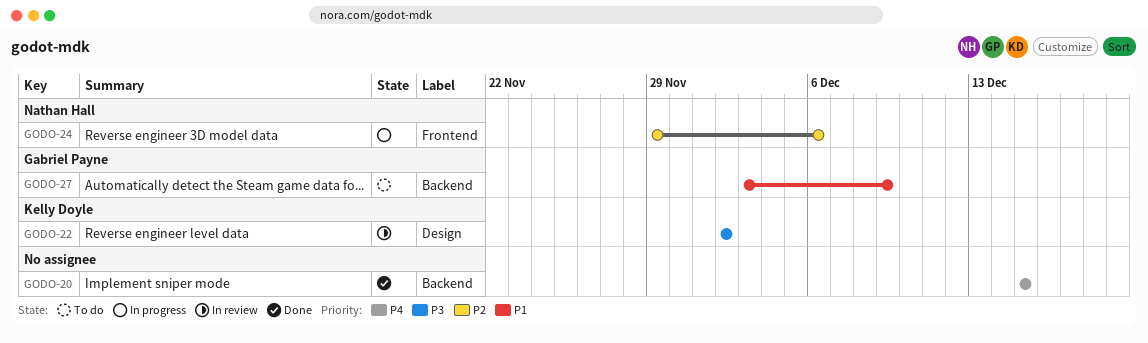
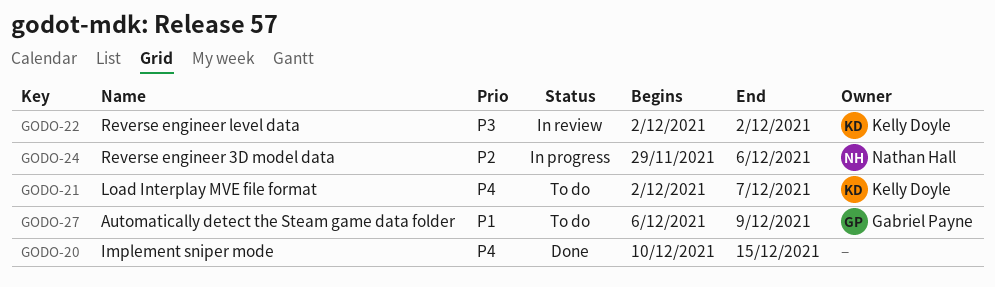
GODO-20, start: Dec 15 -> Dec 10
GODO-21: none -> present
GODO-27, start: Dec 3 -> Dec 6

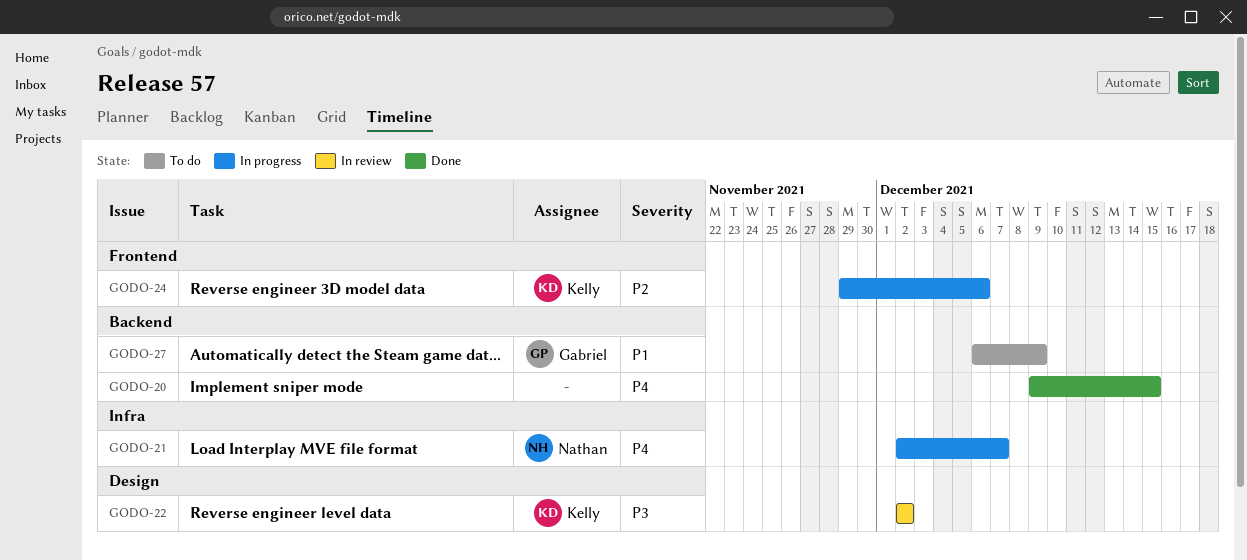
GODO-20, start: Dec 10 -> Dec 9
GODO-21, status: To do -> In progress
GODO-21, owner: Kelly Doyle -> Nathan Hall
GODO-24, owner: Nathan Hall -> Kelly Doyle

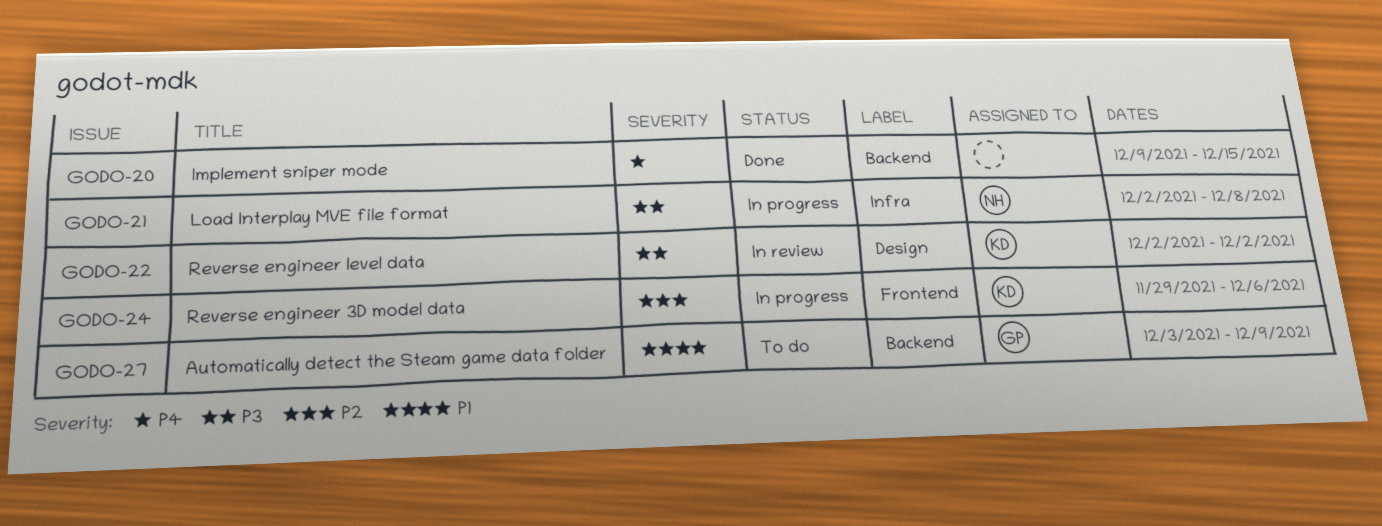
GODO-21, priority: P4 -> P3
GODO-21, due: Dec 7 -> Dec 8
GODO-27, start: Dec 6 -> Dec 3

